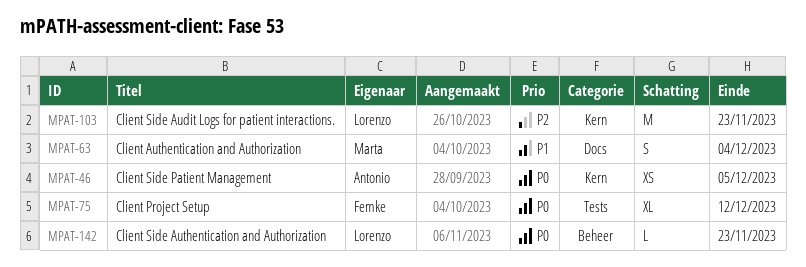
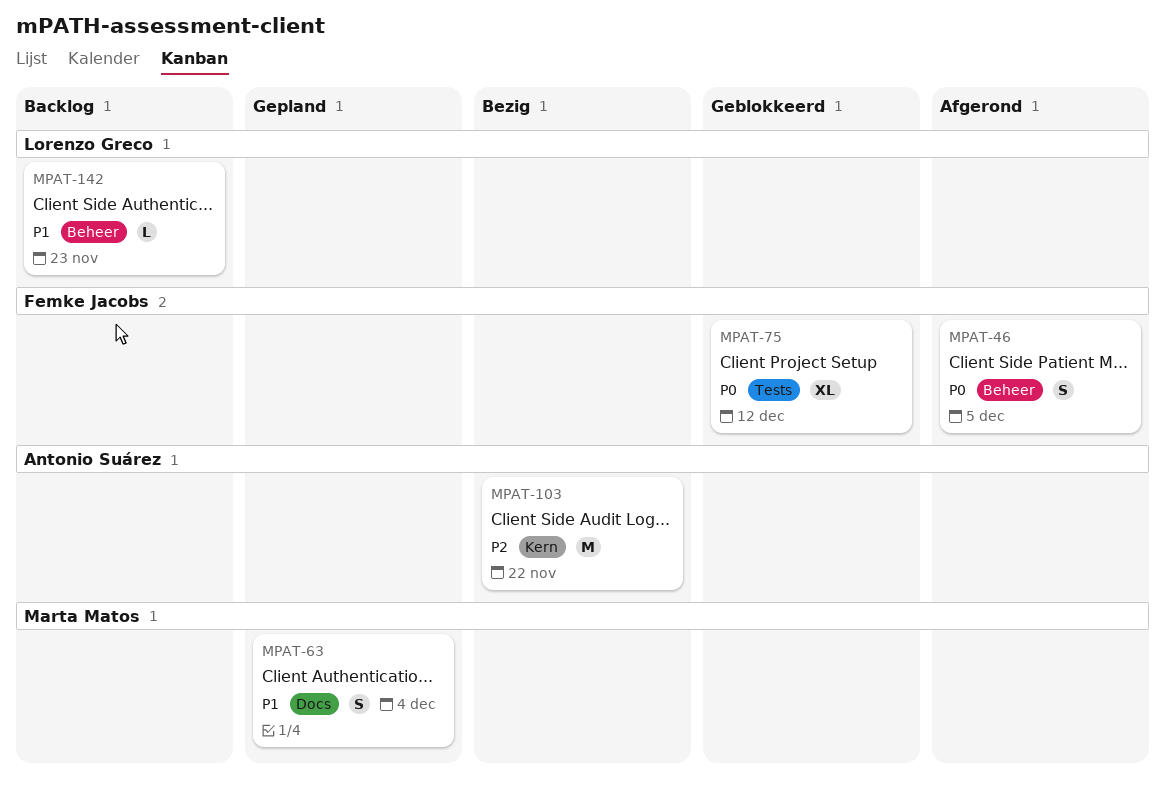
MPAT-46, owner: Antonio Suárez -> Femke Jacobs
MPAT-46, label: Kern -> Beheer
MPAT-46, estimate: XS -> S
MPAT-103, owner: Lorenzo Greco -> Antonio Suárez
MPAT-103, due: Nov 23 -> Nov 22
MPAT-142, priority: P0 -> P1

